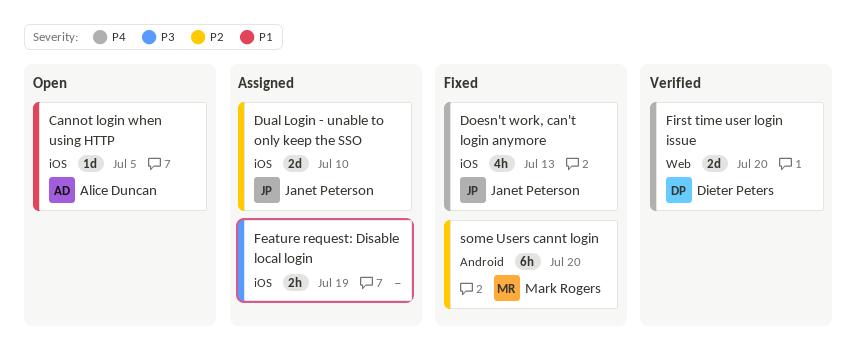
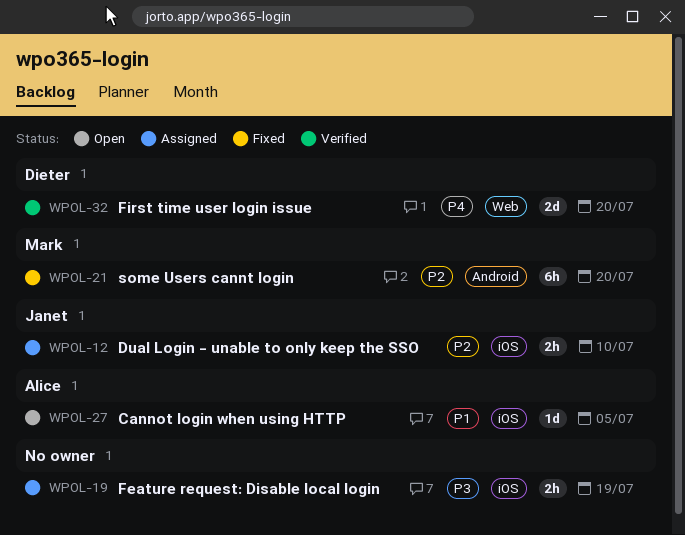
Doesn't work, can't login anymore: present -> none
Dual Login - unable to only keep the SSO, estimate: 2d -> 2h

